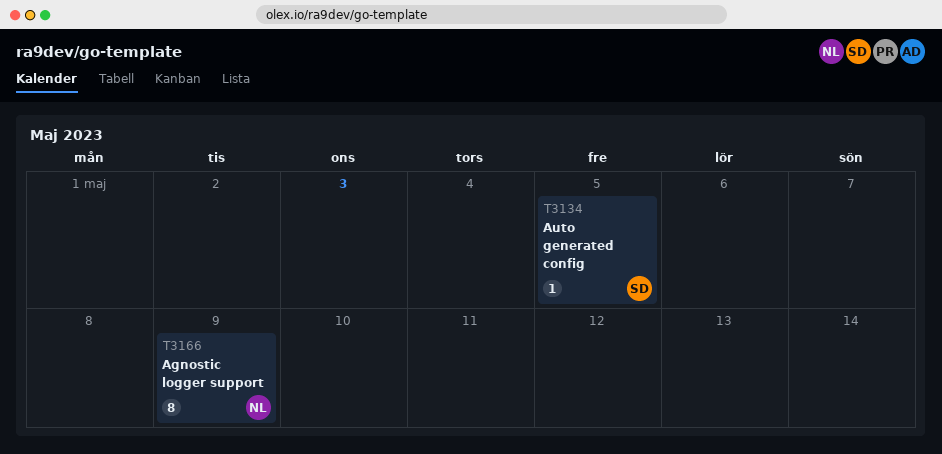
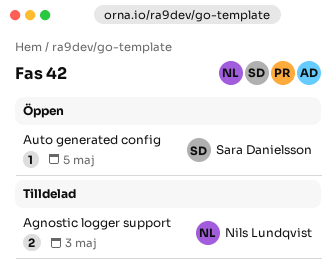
Agnostic logger support, estimate: 8 -> 2
Agnostic logger support, due: May 9 -> May 3

